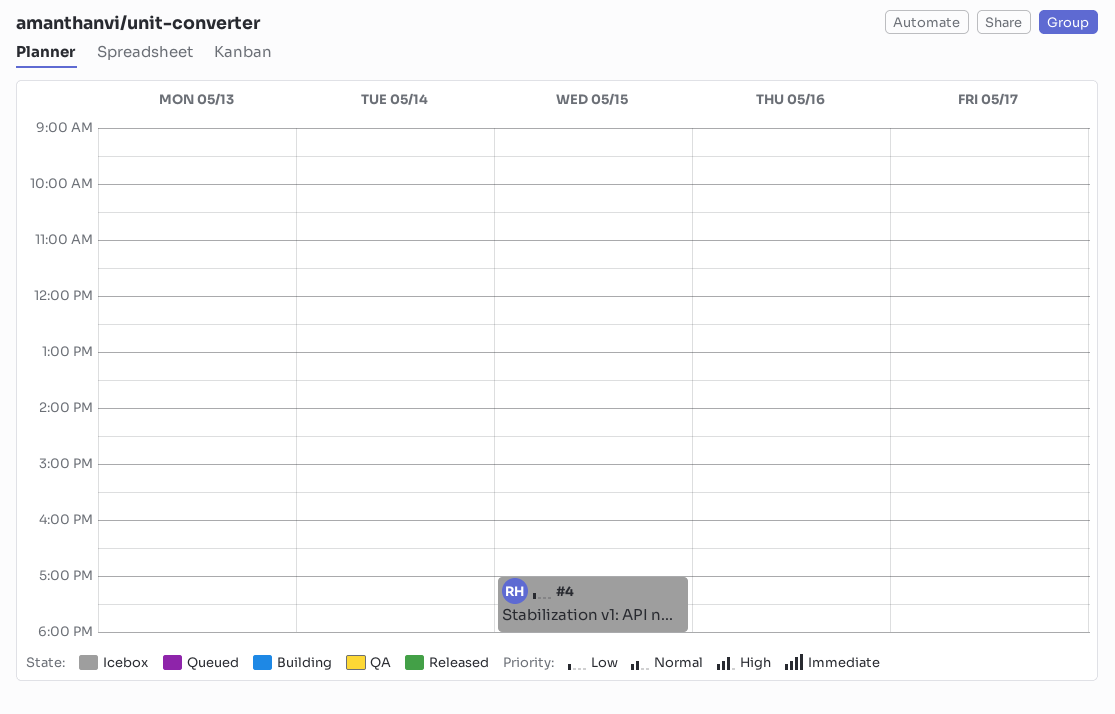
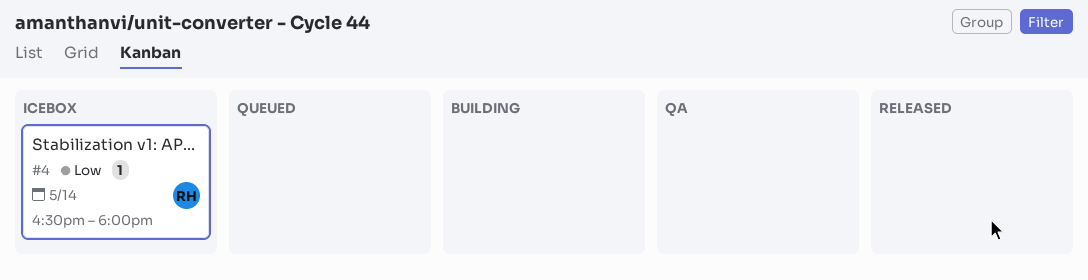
#4, day: May 15 -> May 14
#4, begins: 17:00 -> 16:30

